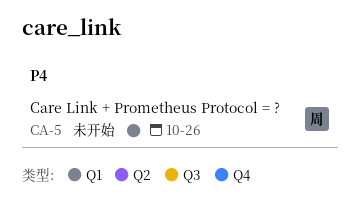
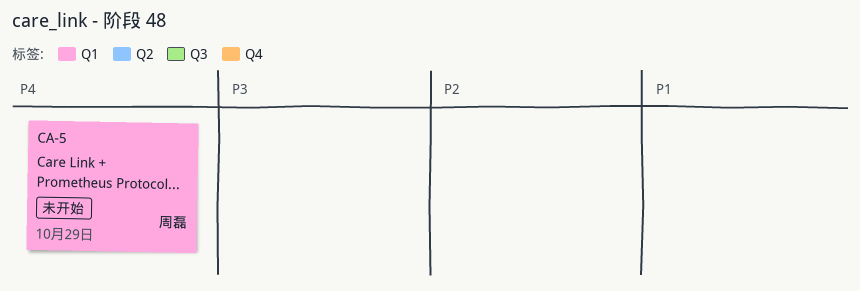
CA-5, due: Oct 26 -> Oct 29

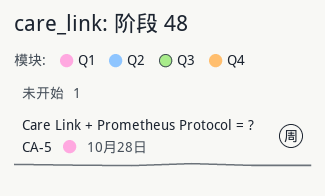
CA-5, due: Oct 29 -> Oct 28

